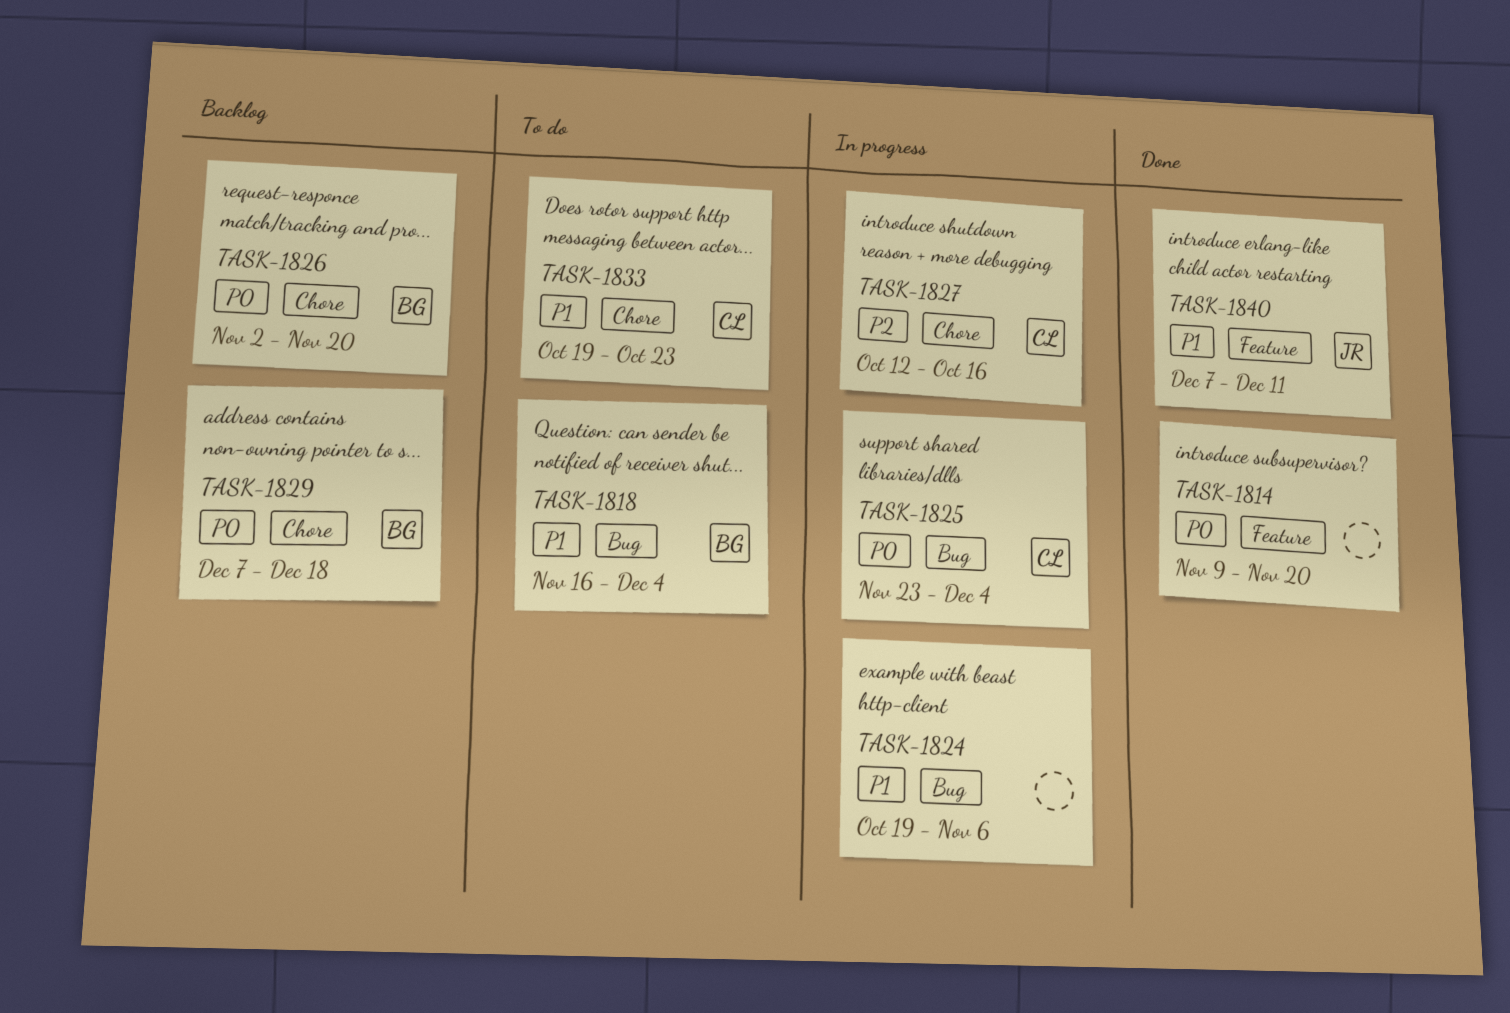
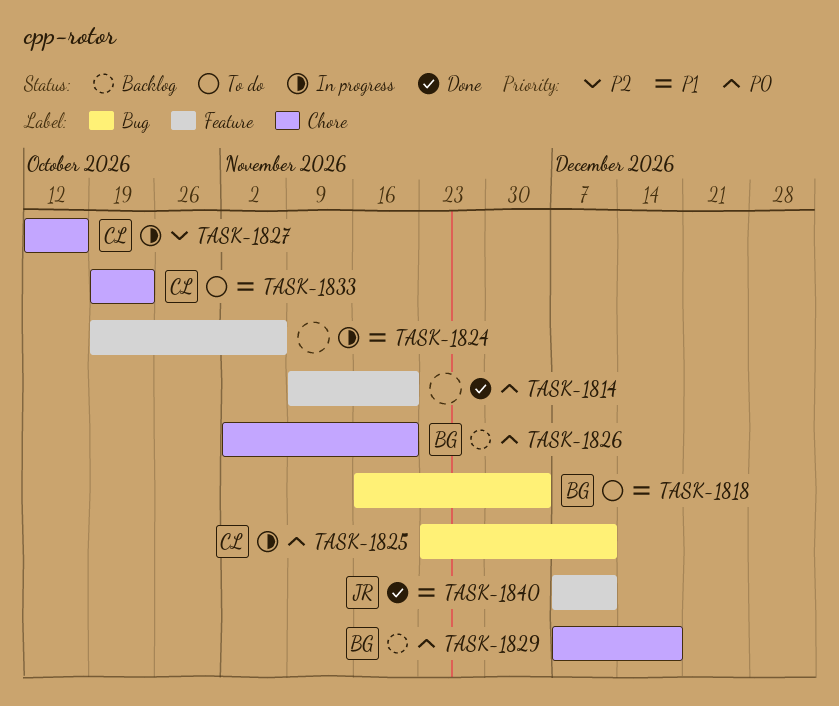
TASK-1824, label: Bug -> Feature
TASK-1825, due: Dec 4 -> Dec 11

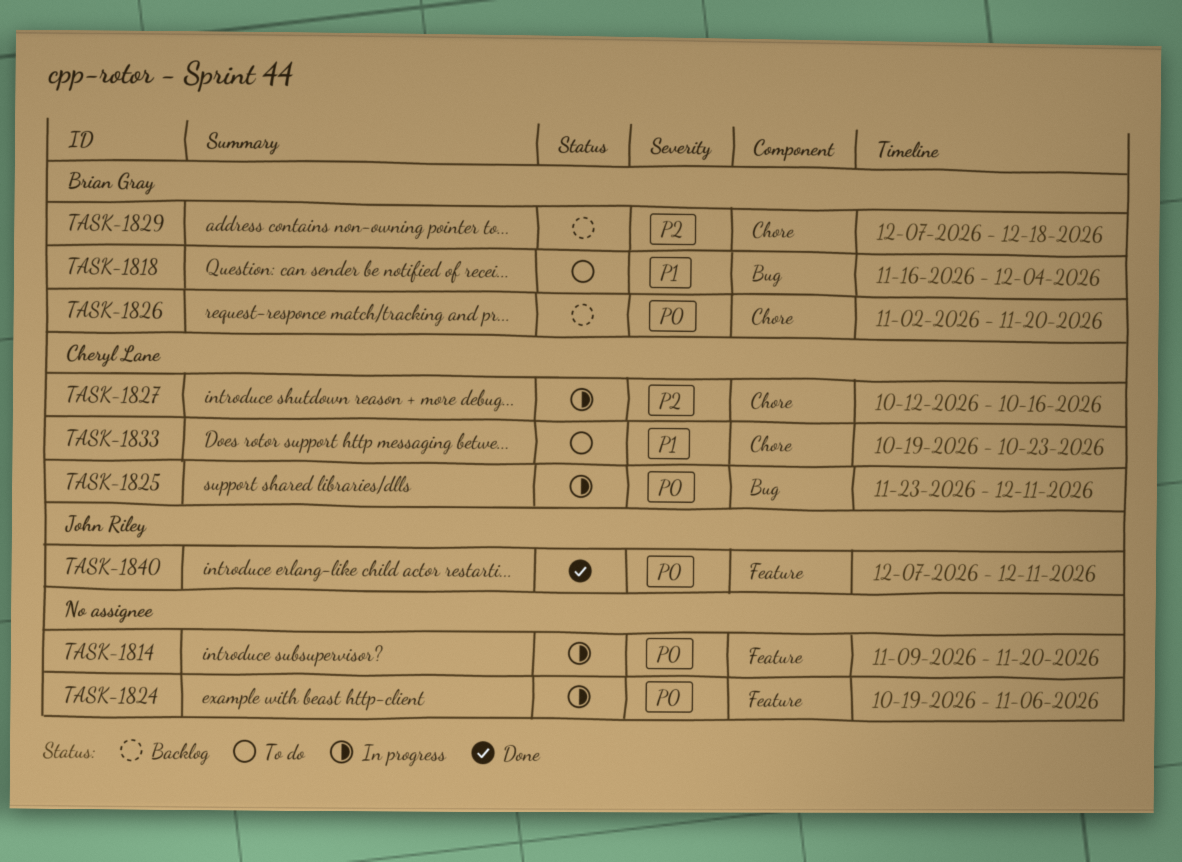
TASK-1814, status: Done -> In progress
TASK-1824, priority: P1 -> P0
TASK-1829, priority: P0 -> P2
TASK-1840, priority: P1 -> P0

